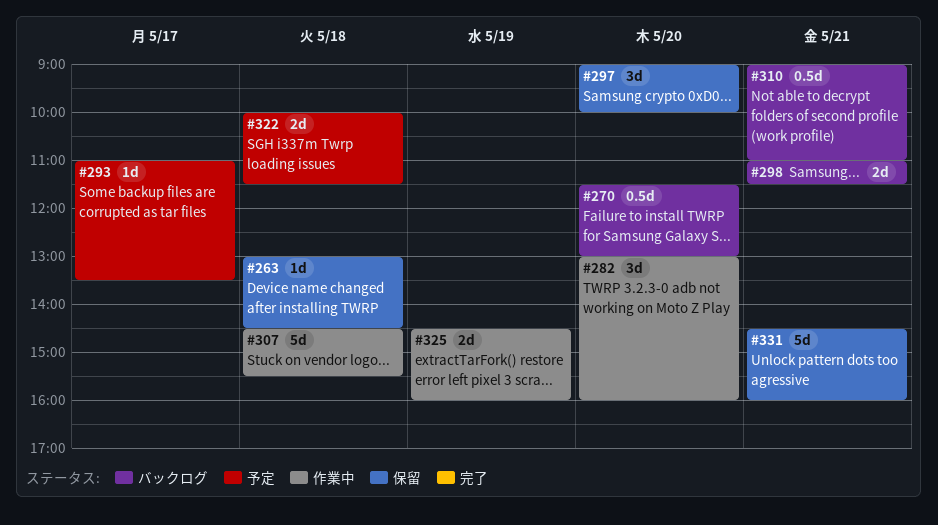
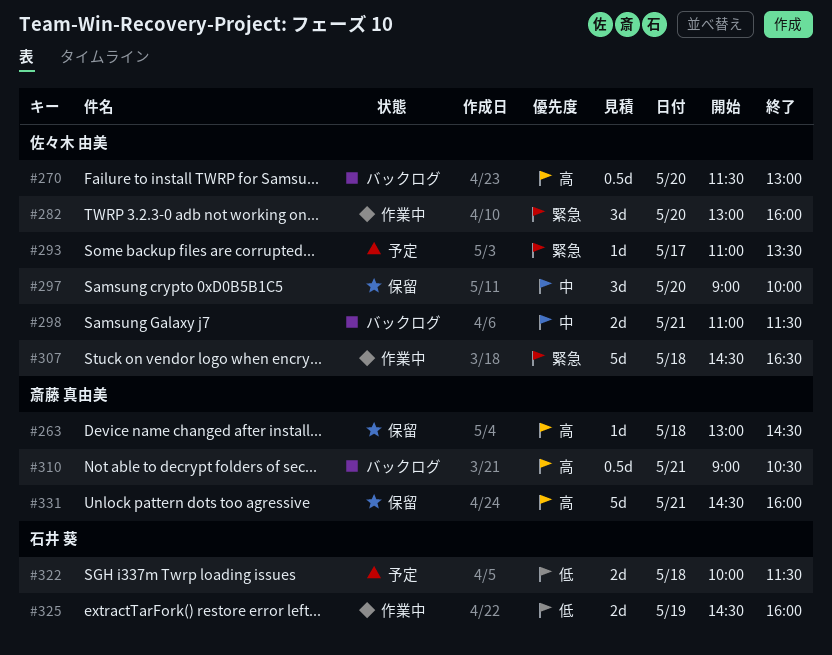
#307, ends: 15:30 -> 16:30
#310, ends: 11:00 -> 10:30

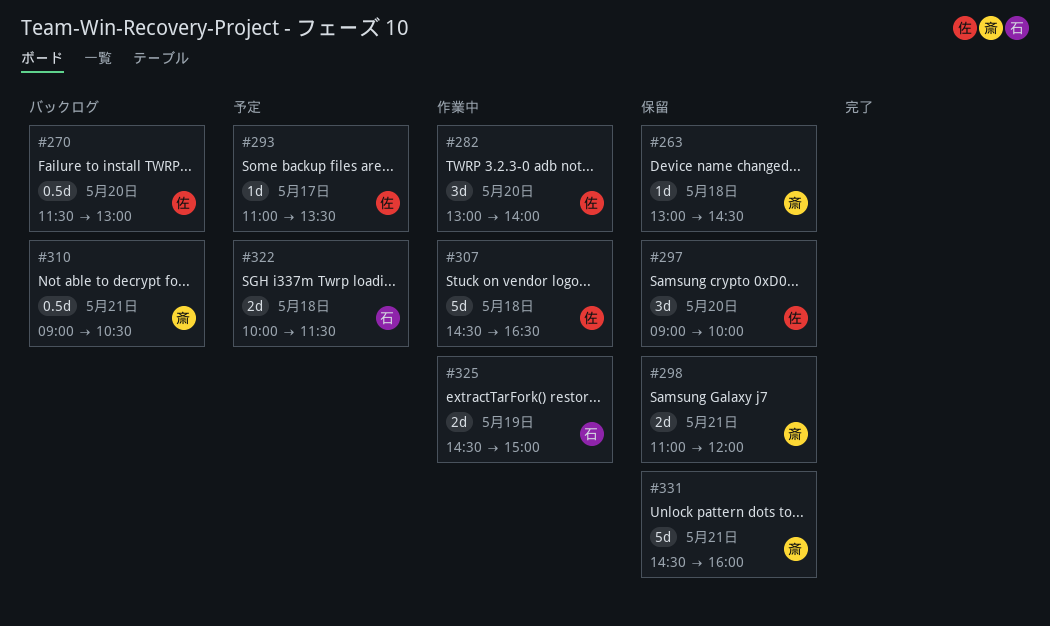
#282, ends: 16:00 -> 14:00
#298, status: バックログ -> 保留
#298, owner: 佐々木 由美 -> 斎藤 真由美
#298, ends: 11:30 -> 12:00
#325, ends: 16:00 -> 15:00

